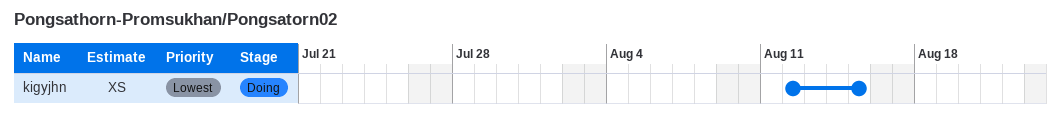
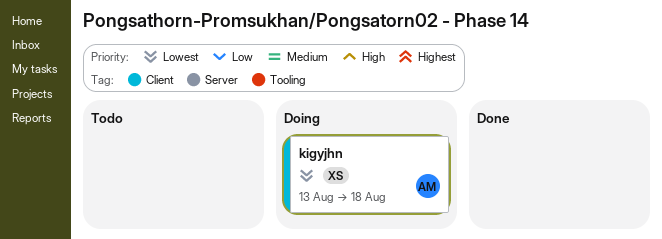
kigyjhn, start: Aug 12 -> Aug 13
kigyjhn, due: Aug 15 -> Aug 18

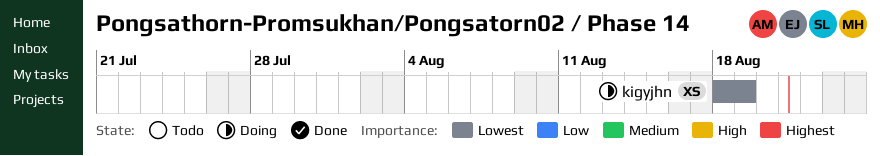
kigyjhn, start: Aug 13 -> Aug 18
kigyjhn, due: Aug 18 -> Aug 19

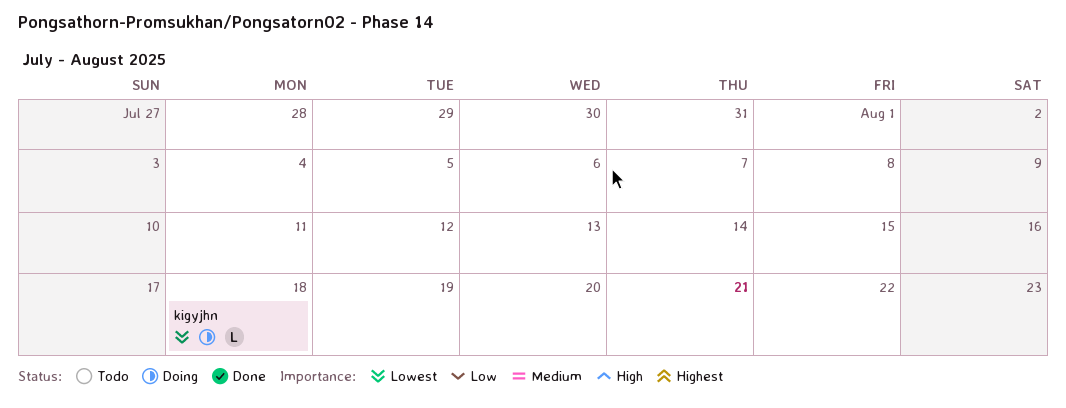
kigyjhn, estimate: XS -> L
kigyjhn, due: Aug 19 -> Aug 18

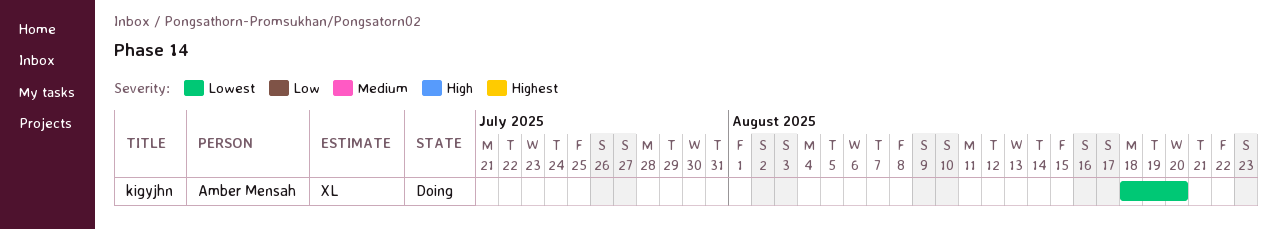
kigyjhn, estimate: L -> XL
kigyjhn, due: Aug 18 -> Aug 20

